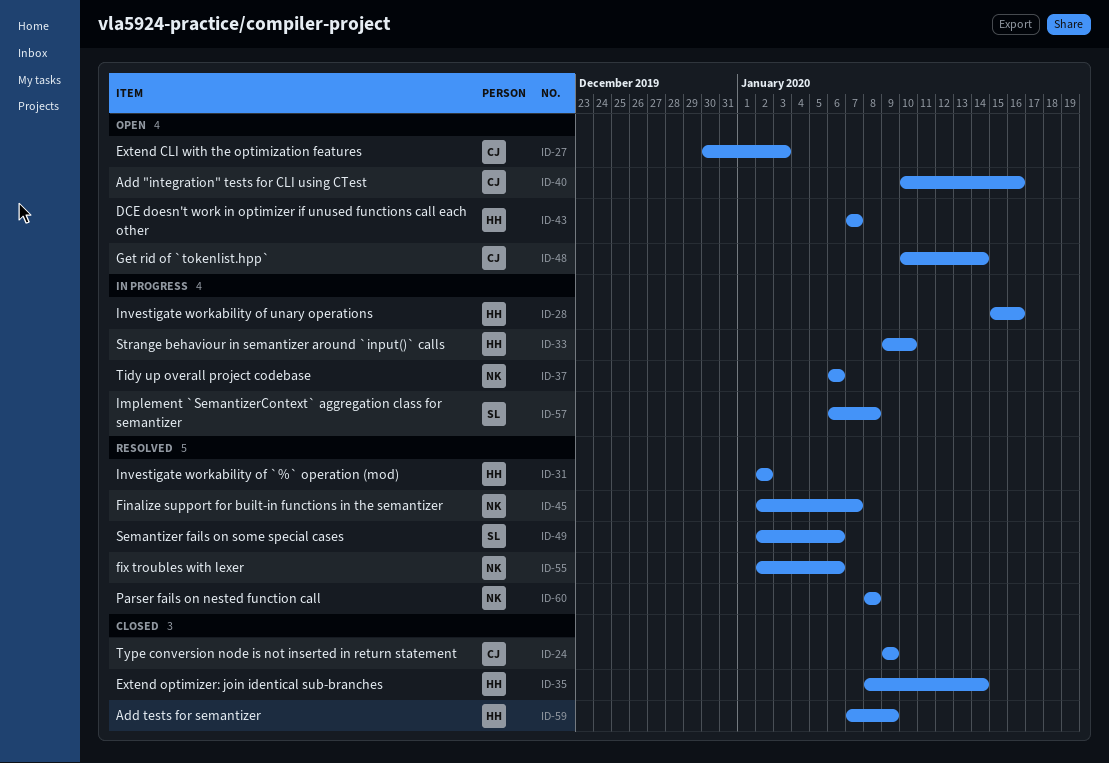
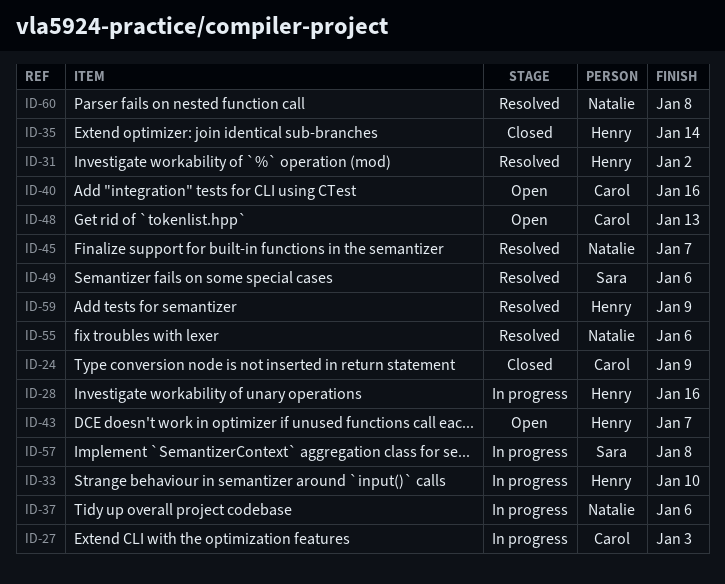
ID-27, status: Open -> In progress
ID-48, due: Jan 14 -> Jan 13
ID-59, status: Closed -> Resolved

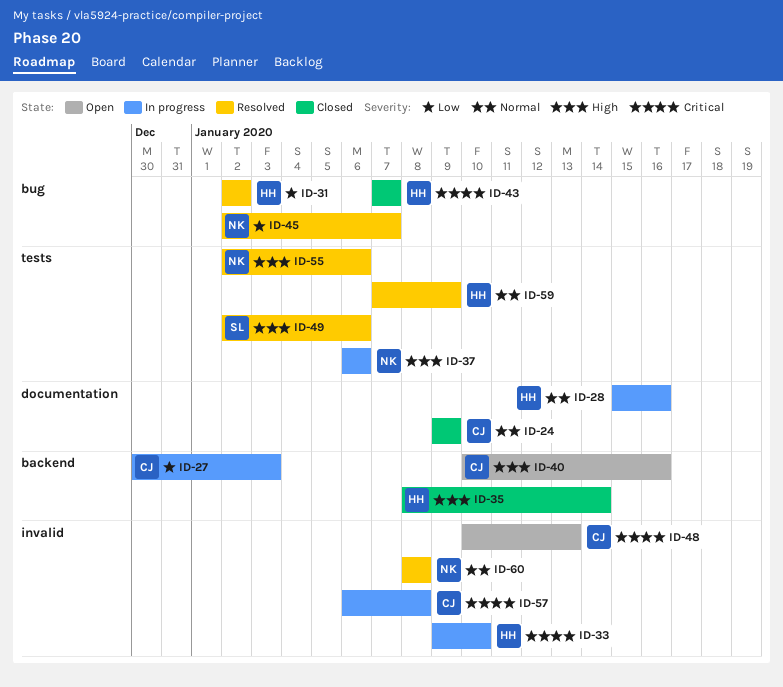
ID-43, status: Open -> Closed
ID-57, owner: Sara -> Carol

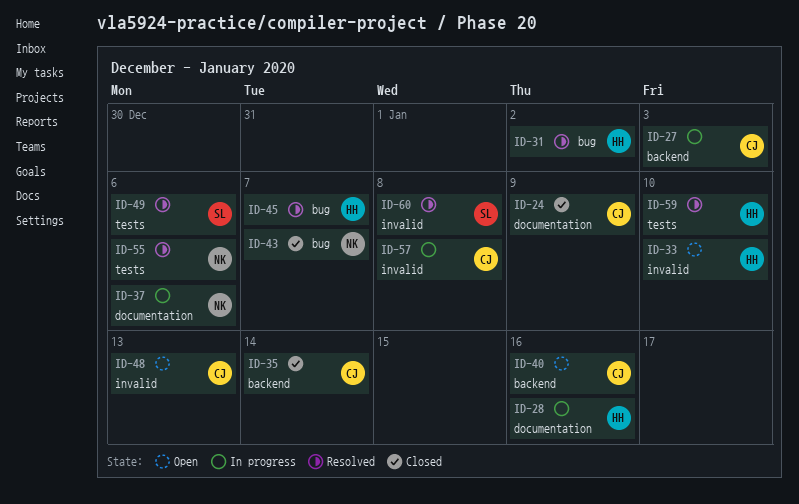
ID-33, status: In progress -> Open
ID-35, owner: HH -> CJ
ID-37, label: tests -> documentation
ID-43, owner: HH -> NK
ID-45, owner: NK -> HH
ID-59, due: Jan 9 -> Jan 10
ID-60, owner: NK -> SL

